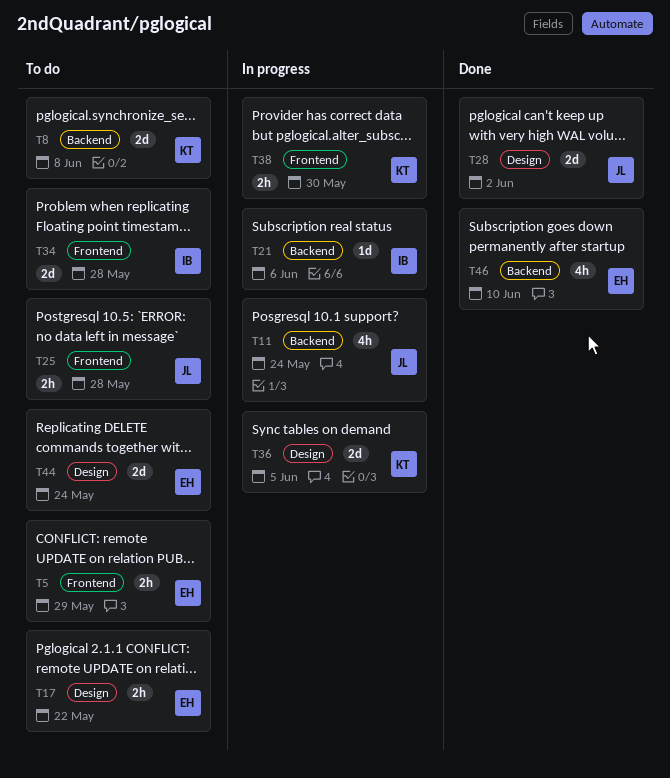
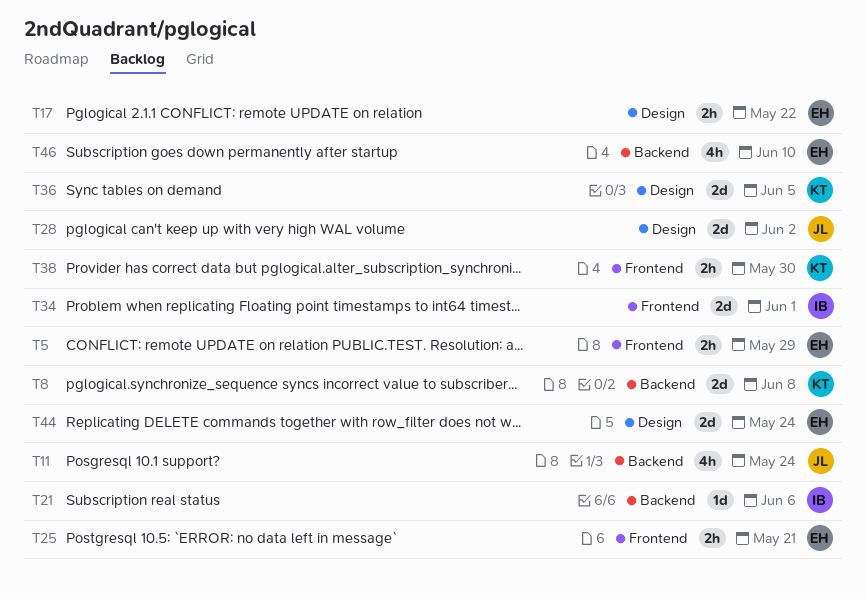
T25, owner: JL -> EH
T25, due: May 28 -> May 21
T34, due: May 28 -> Jun 1

